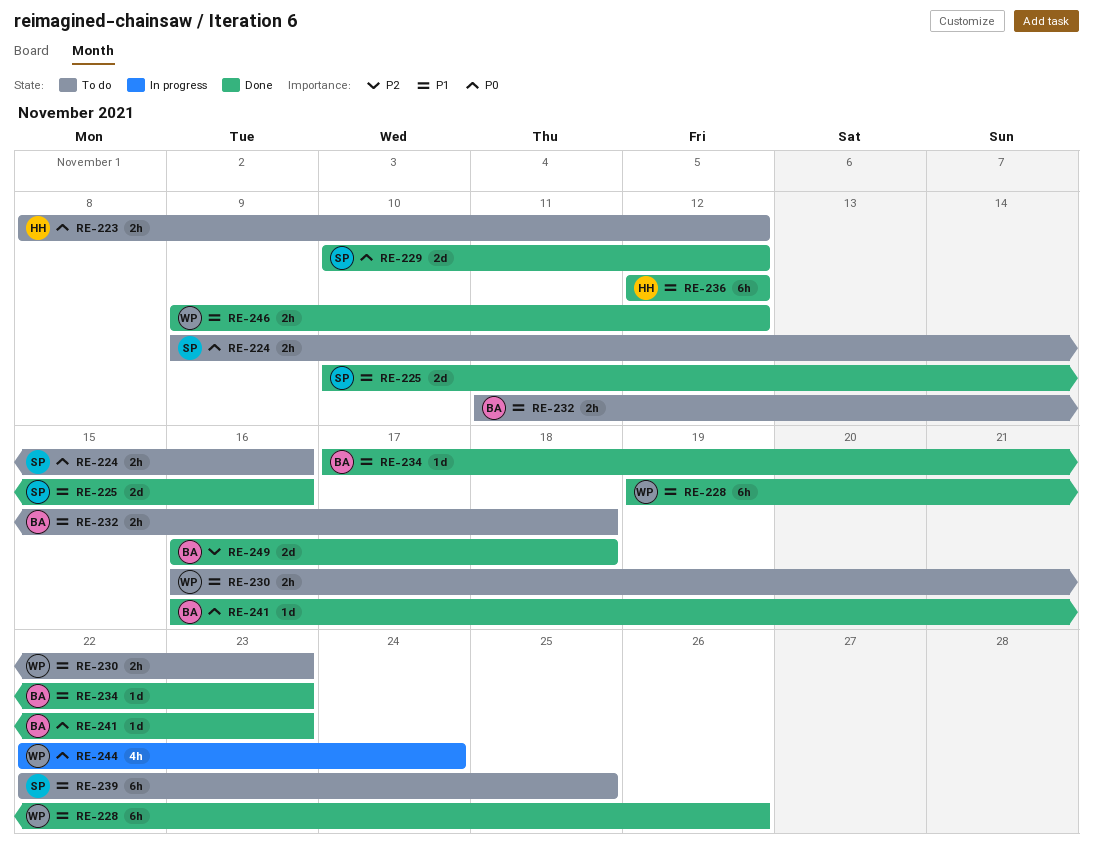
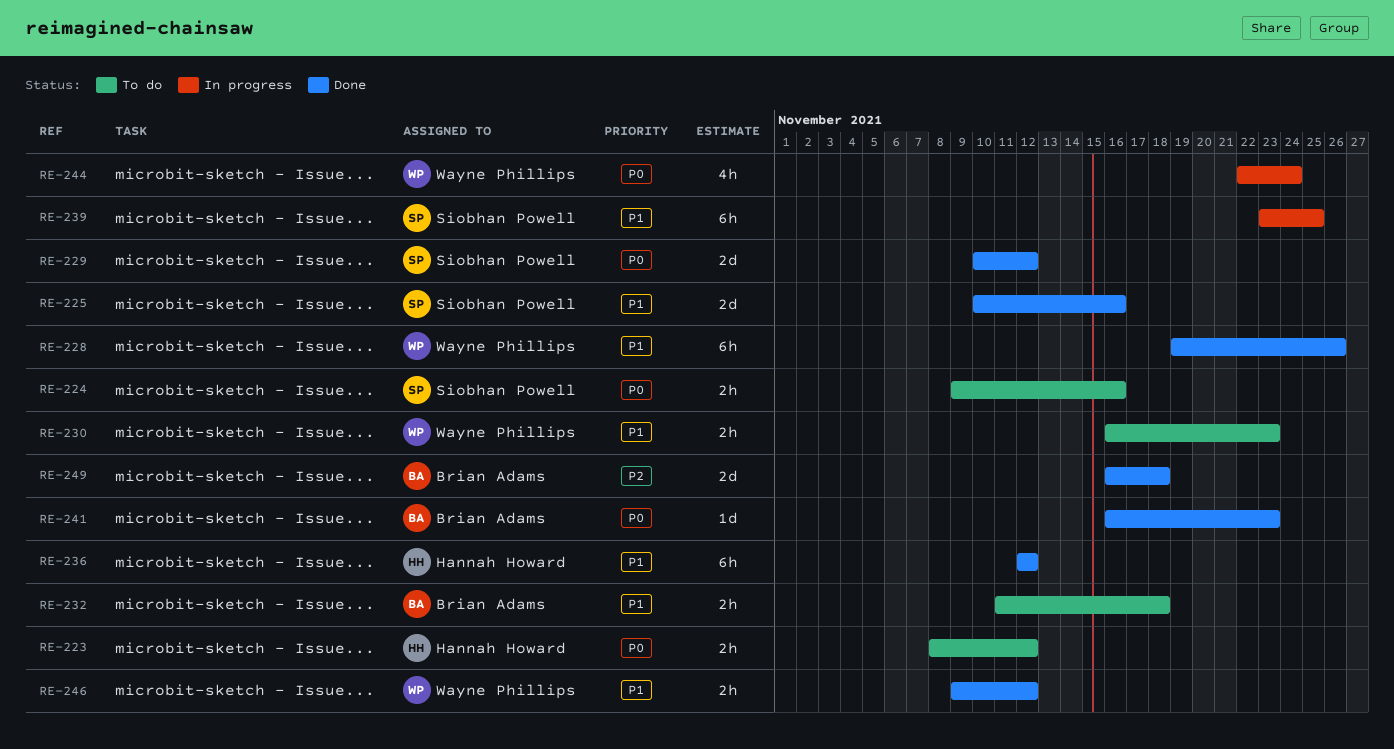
RE-234: present -> none
RE-239, status: To do -> In progress
RE-239, start: Nov 22 -> Nov 23

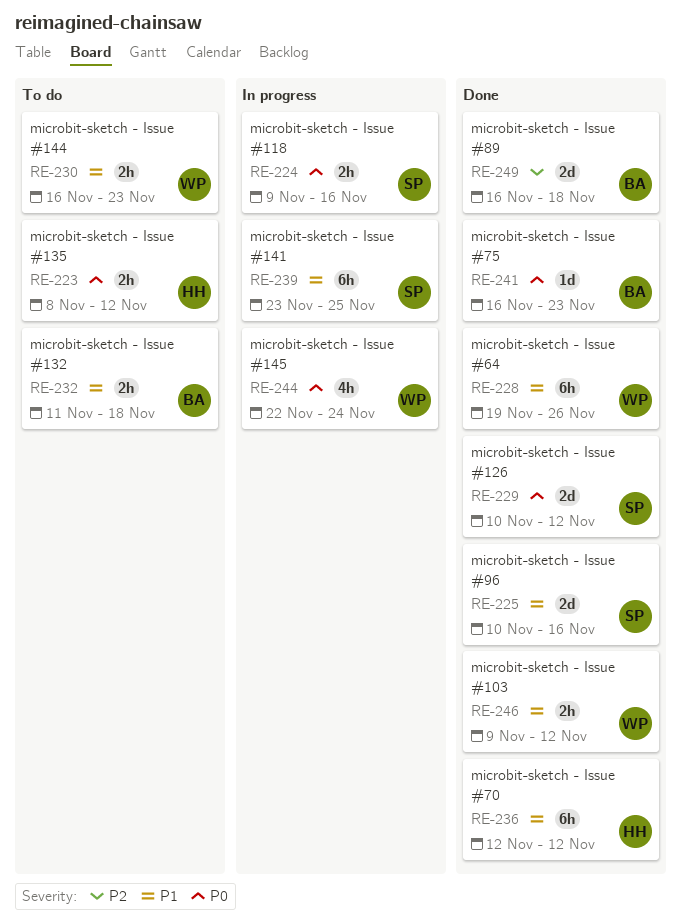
RE-224, status: To do -> In progress

